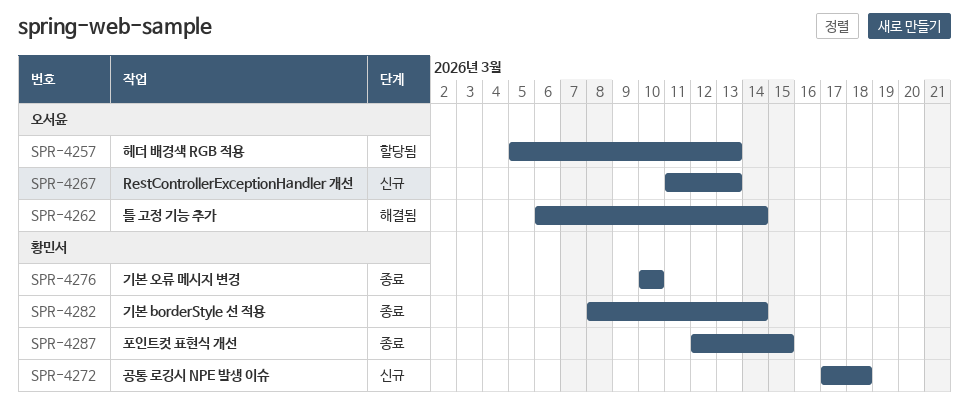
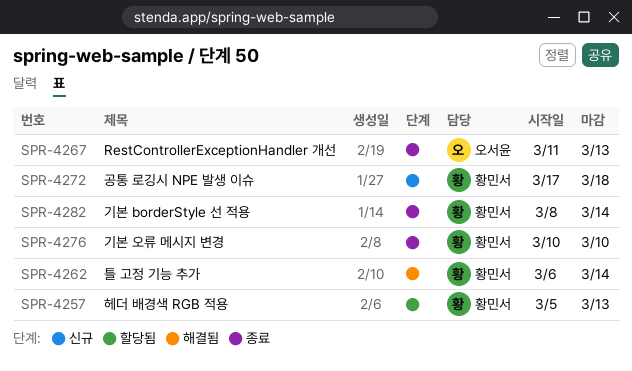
SPR-4257, owner: 오서윤 -> 황민서
SPR-4262, owner: 오서윤 -> 황민서
SPR-4267, status: 신규 -> 종료
SPR-4287: present -> none

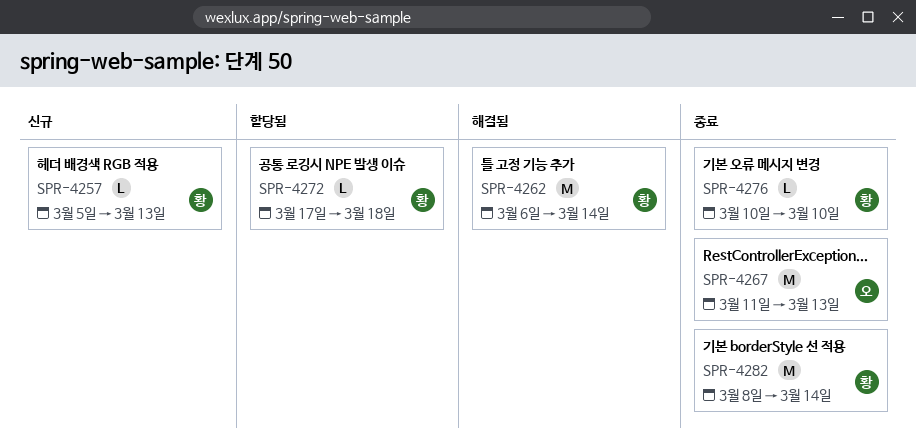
SPR-4257, status: 할당됨 -> 신규
SPR-4272, status: 신규 -> 할당됨

